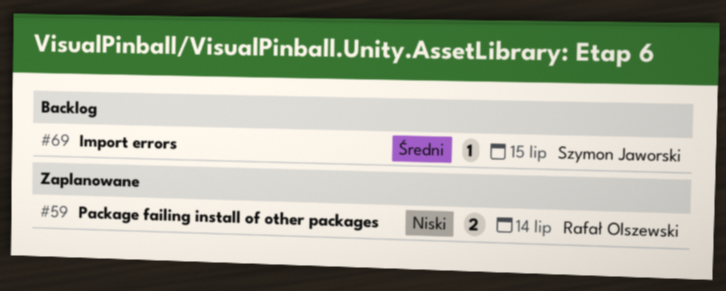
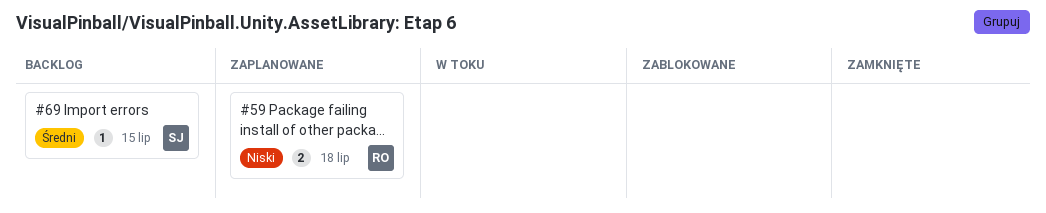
#59, due: Jul 14 -> Jul 18

